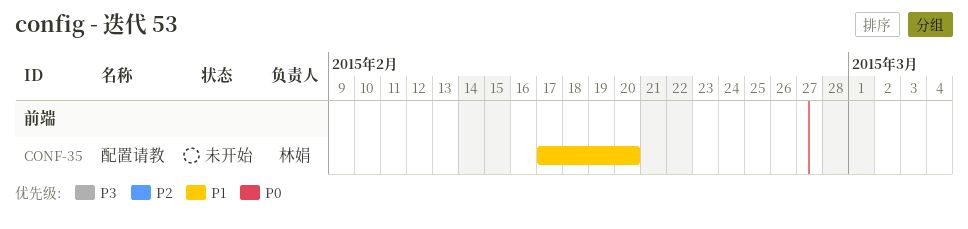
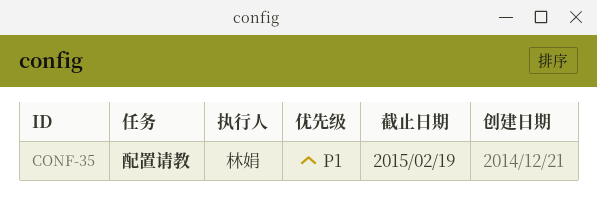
CONF-35, due: Feb 20 -> Feb 19

